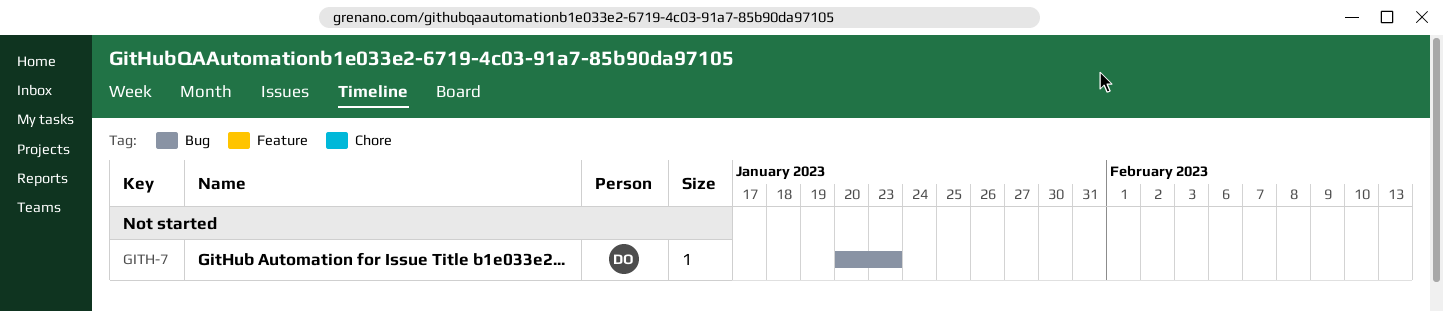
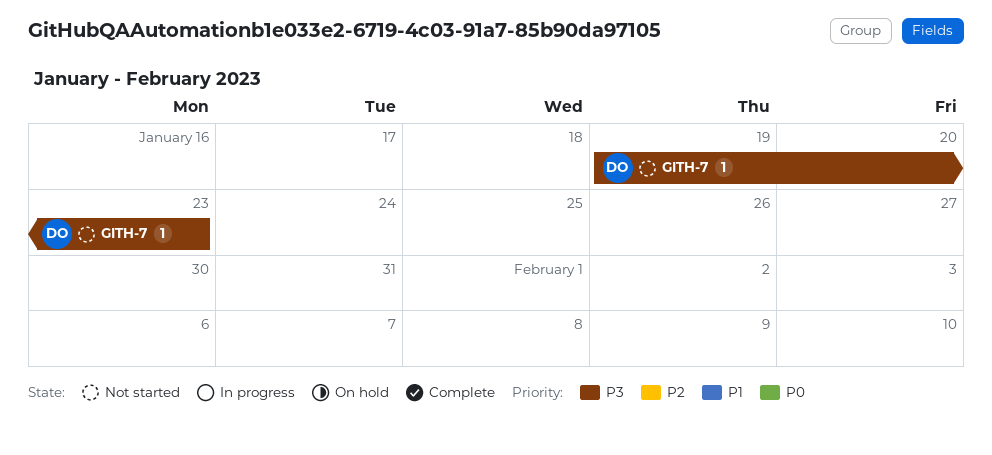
GITH-7, start: Jan 20 -> Jan 19

